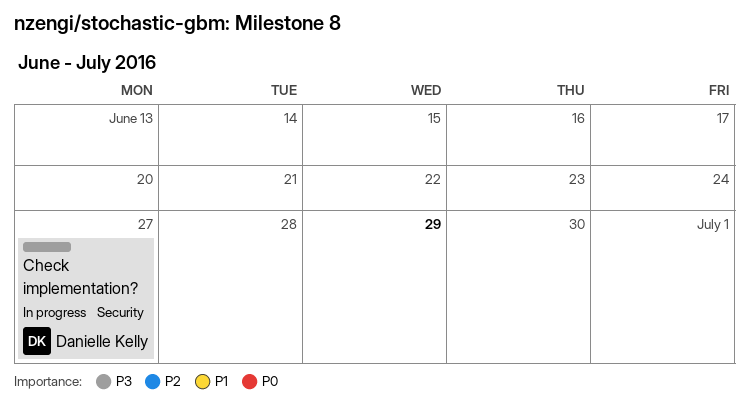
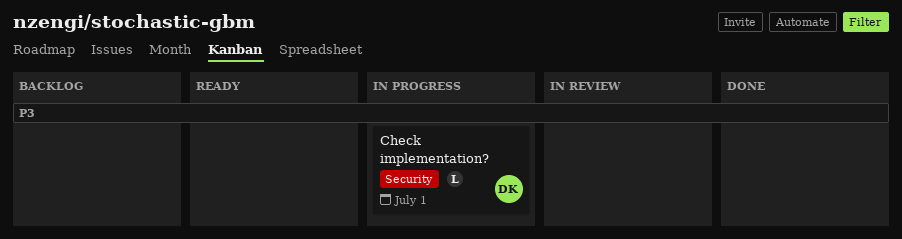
Check implementation?, due: Jun 27 -> Jul 1

